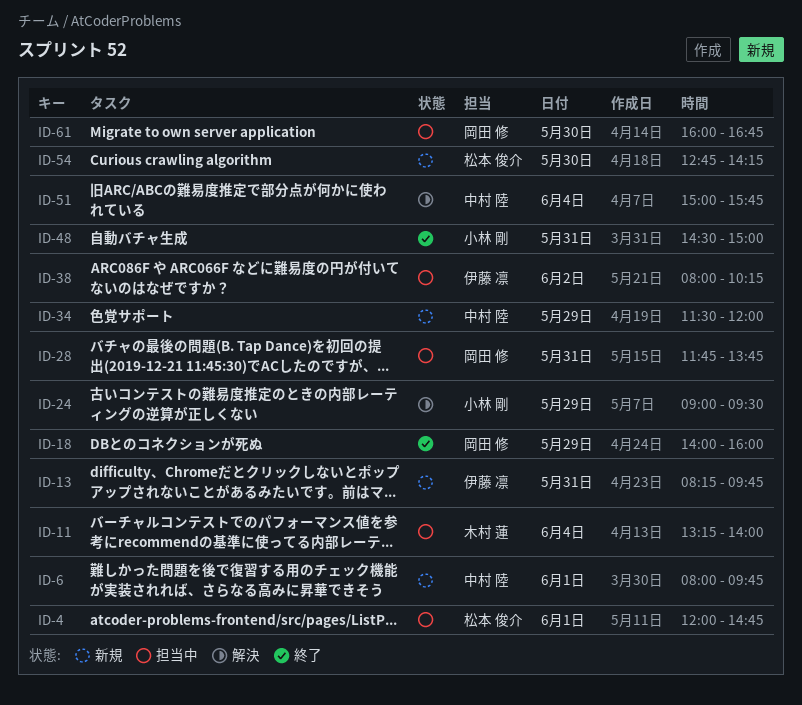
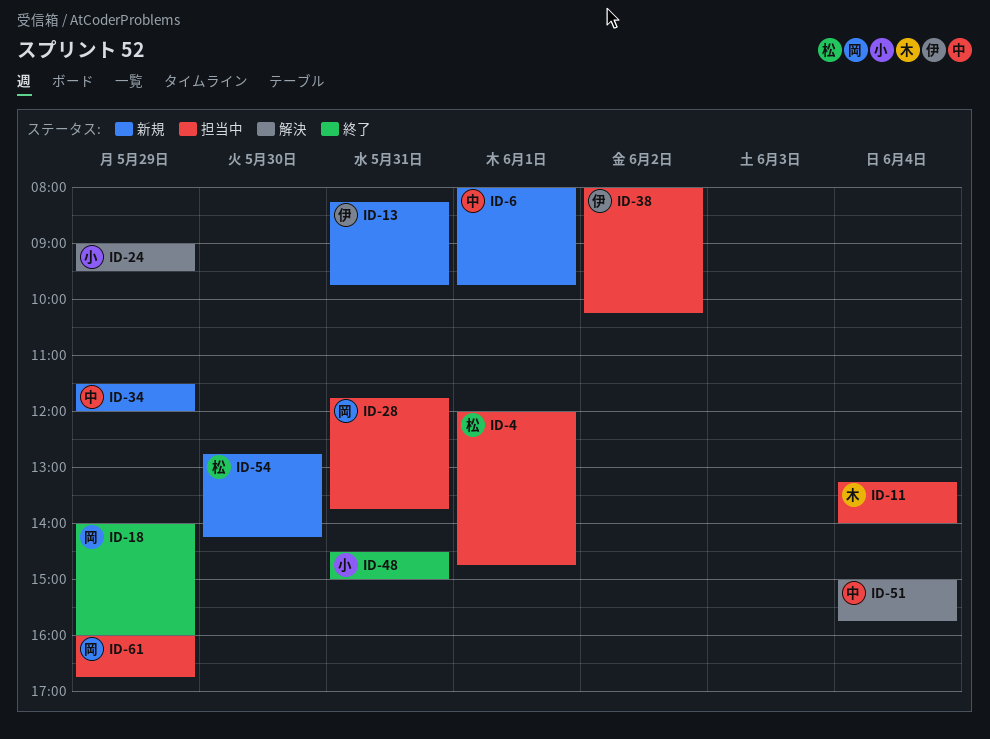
ID-61, day: May 30 -> May 29

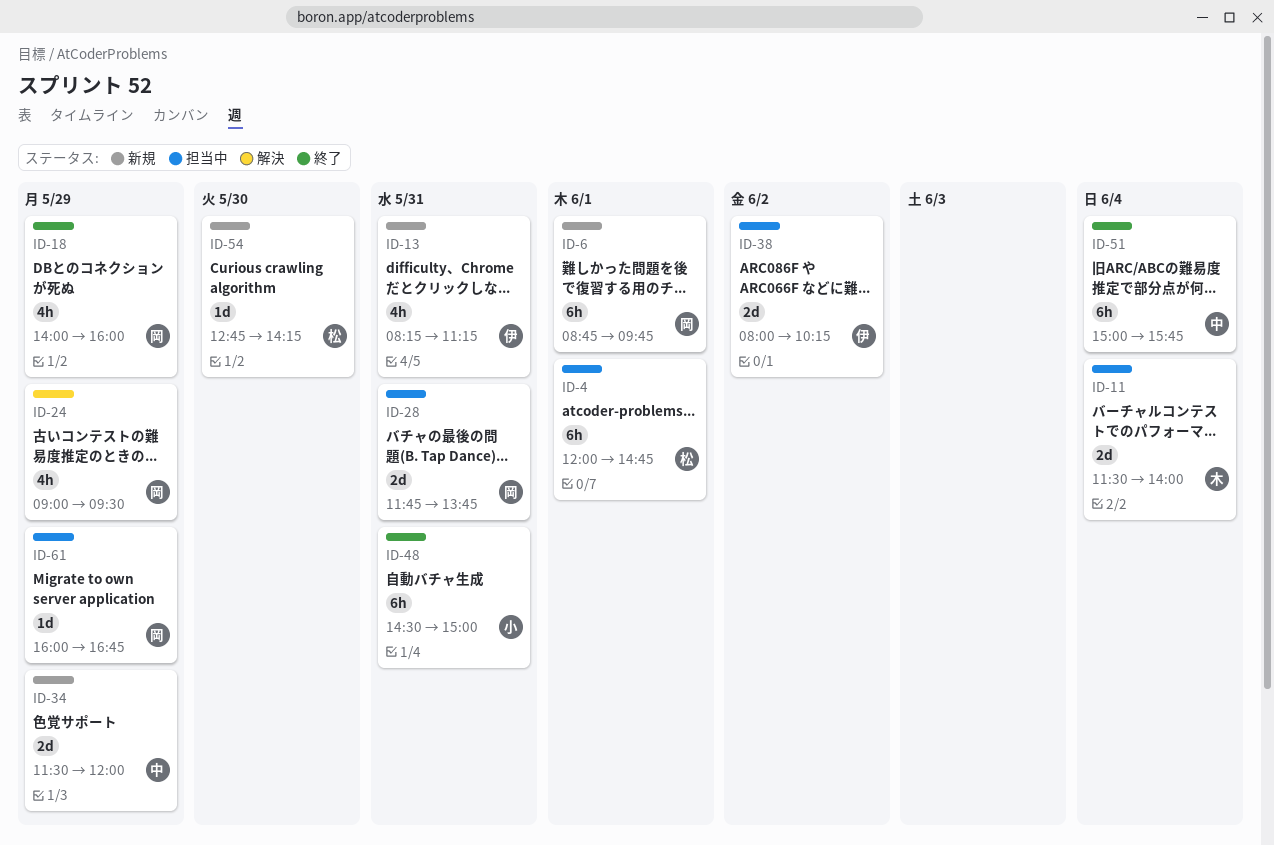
ID-6, owner: 中 -> 岡
ID-6, begins: 08:00 -> 08:45
ID-11, begins: 13:15 -> 11:30
ID-13, ends: 09:45 -> 11:15
ID-24, owner: 小 -> 岡
ID-51, status: 解決 -> 終了

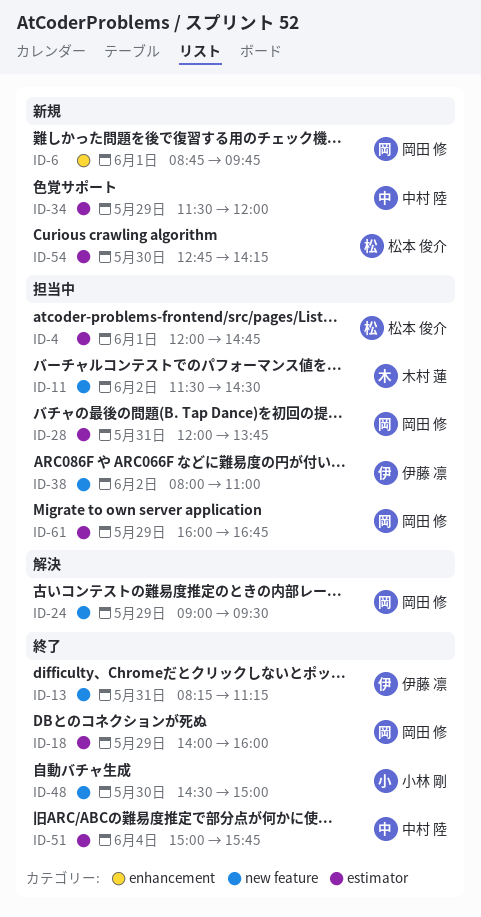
ID-11, day: Jun 4 -> Jun 2
ID-11, ends: 14:00 -> 14:30
ID-13, status: 新規 -> 終了
ID-28, begins: 11:45 -> 12:00
ID-38, ends: 10:15 -> 11:00
ID-48, day: May 31 -> May 30

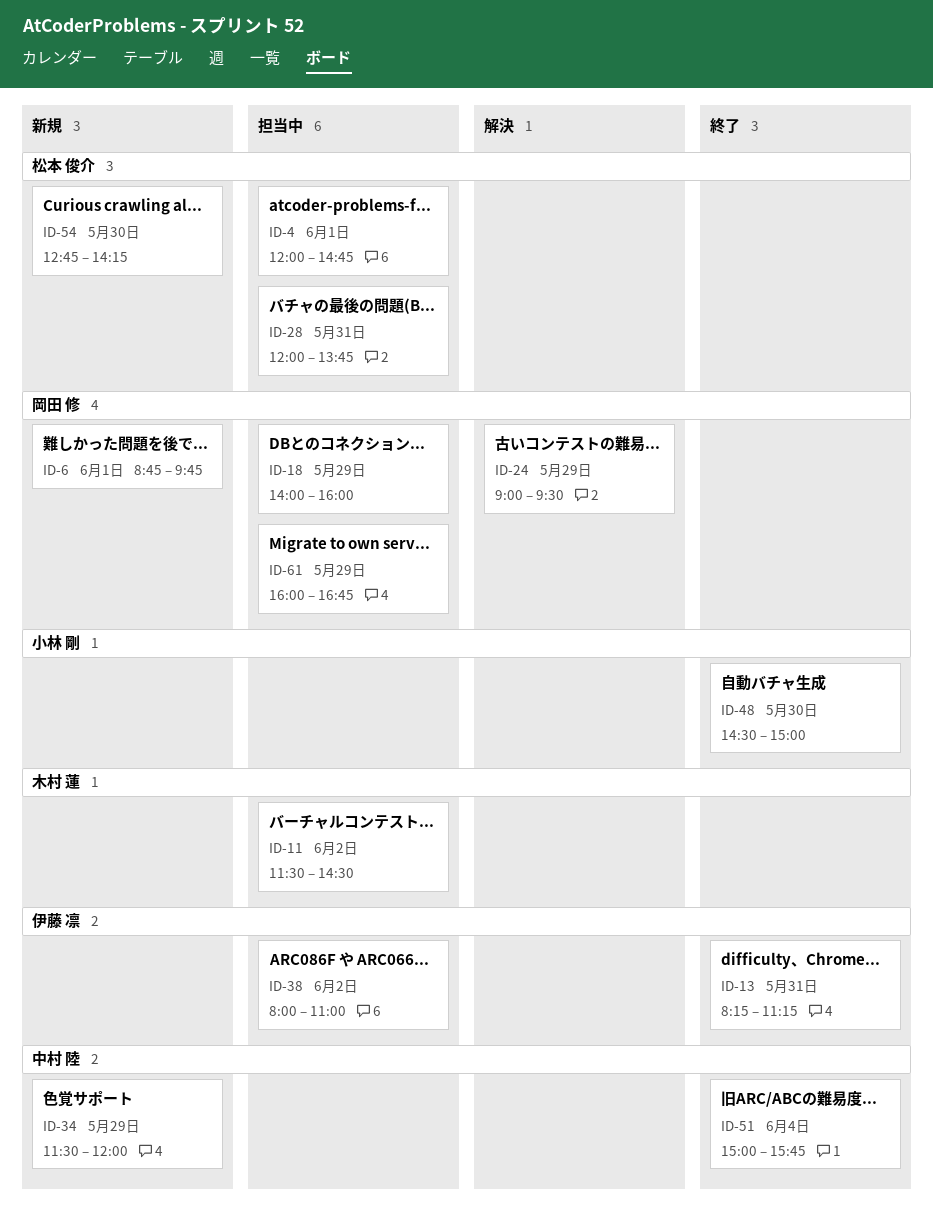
ID-18, status: 終了 -> 担当中
ID-28, owner: 岡田 修 -> 松本 俊介

